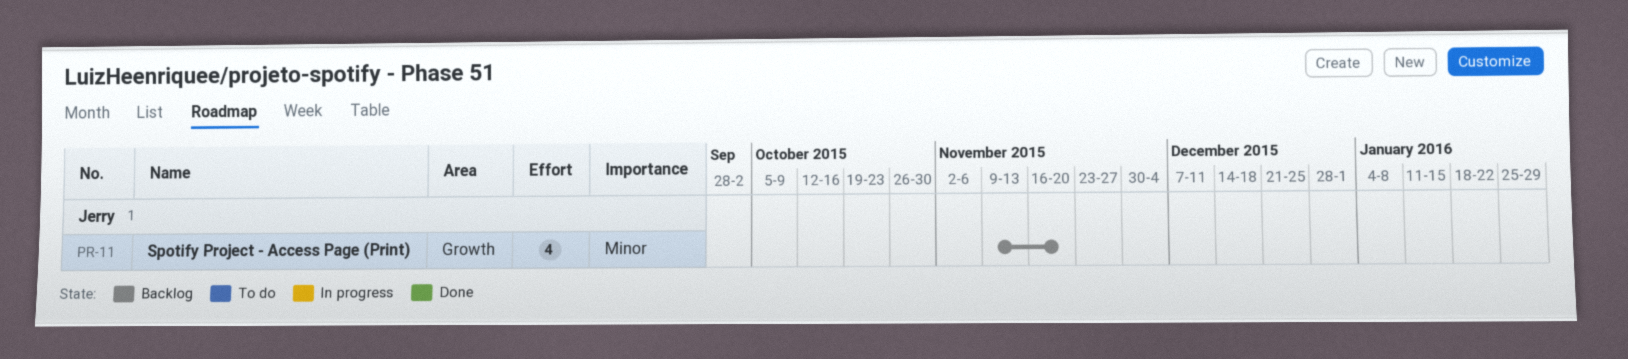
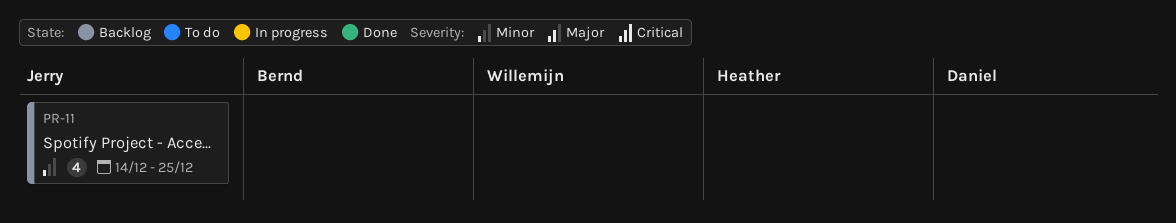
PR-11, start: Nov 9 -> Dec 14
PR-11, due: Nov 20 -> Dec 25

